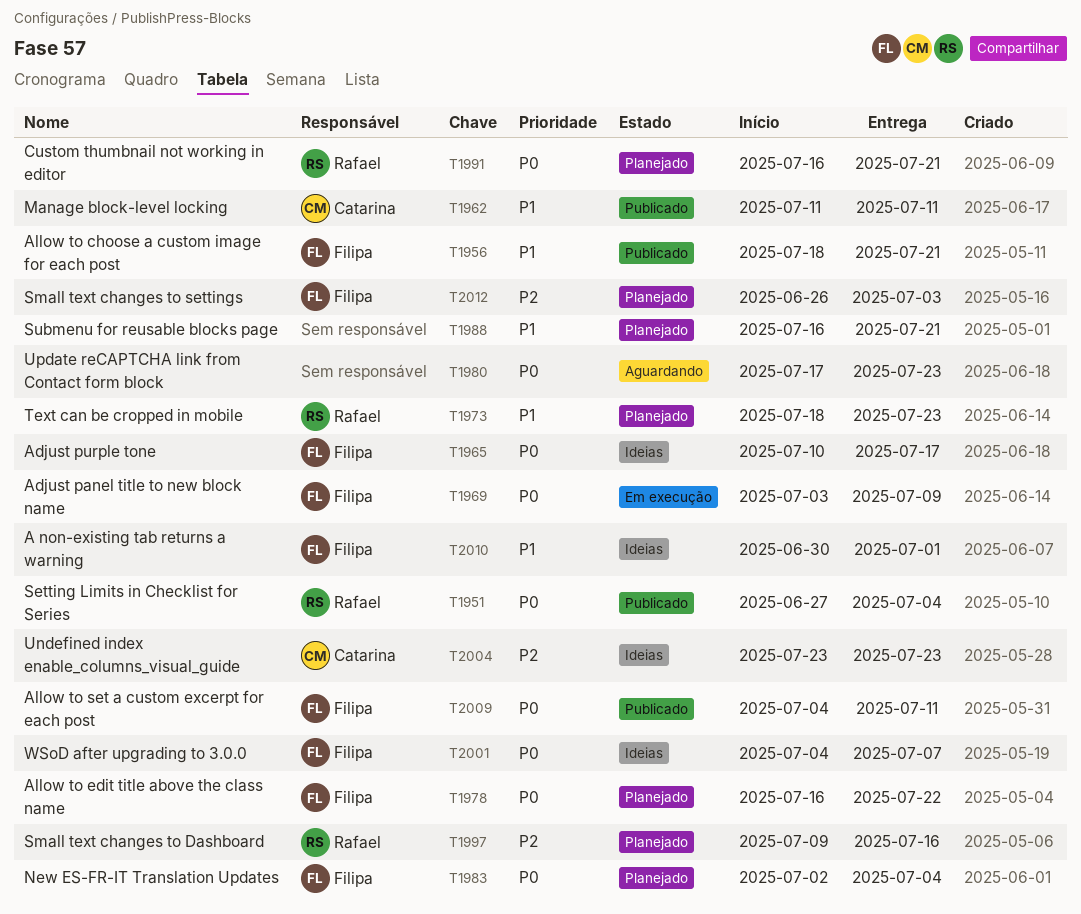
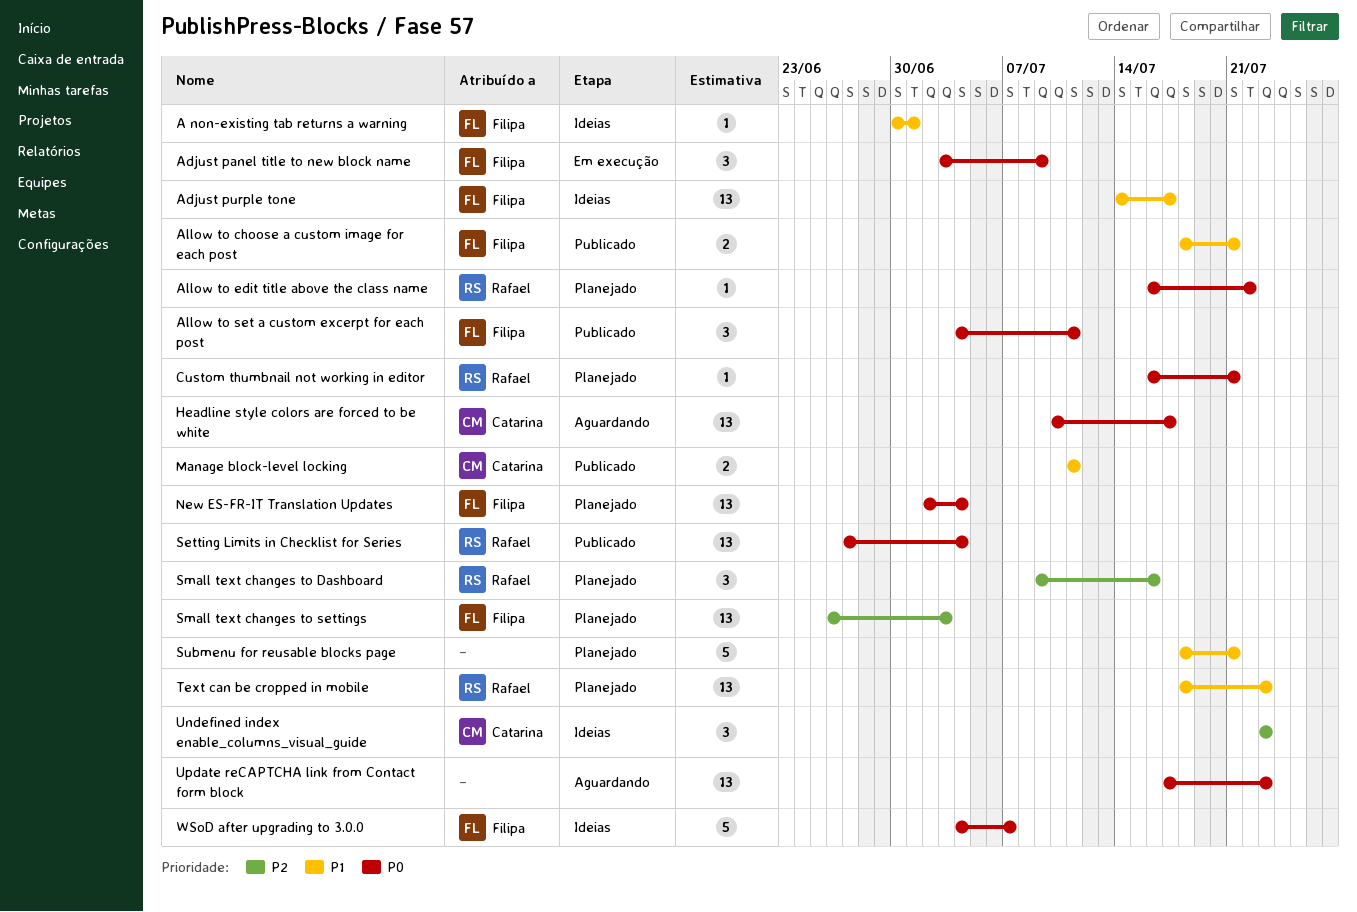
Adjust purple tone, priority: P0 -> P1
Adjust purple tone, start: Jul 10 -> Jul 14
Allow to edit title above the class name, owner: Filipa -> Rafael
Headline style colors are forced to be white: none -> present
Submenu for reusable blocks page, start: Jul 16 -> Jul 18

